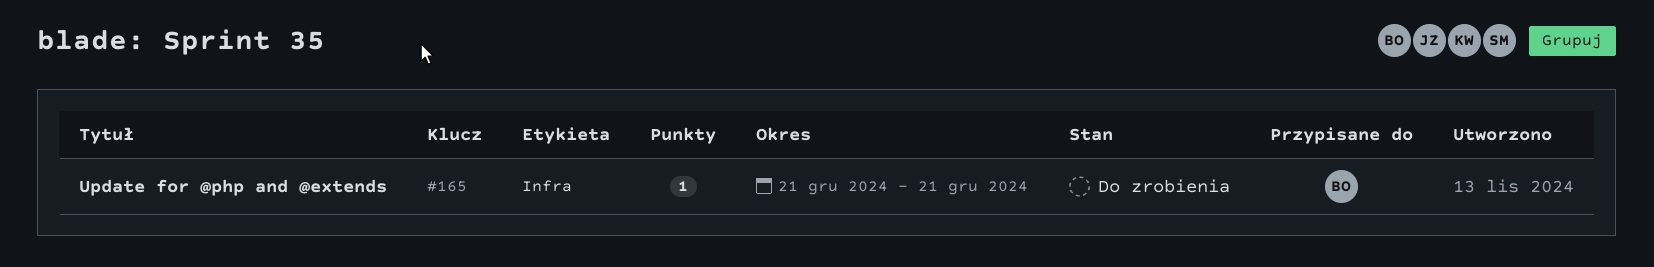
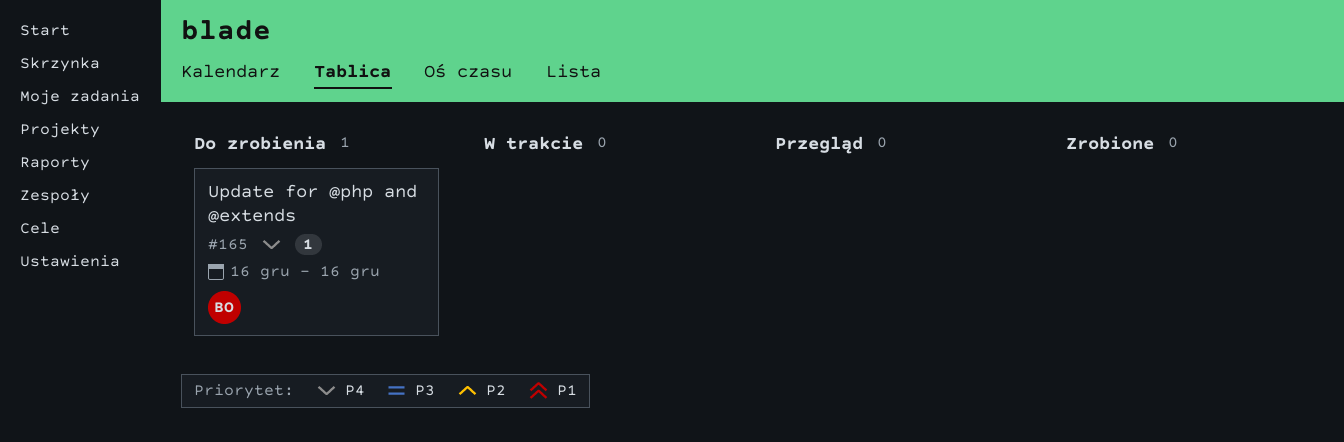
#165, start: Dec 21 -> Dec 16
#165, due: Dec 21 -> Dec 16

